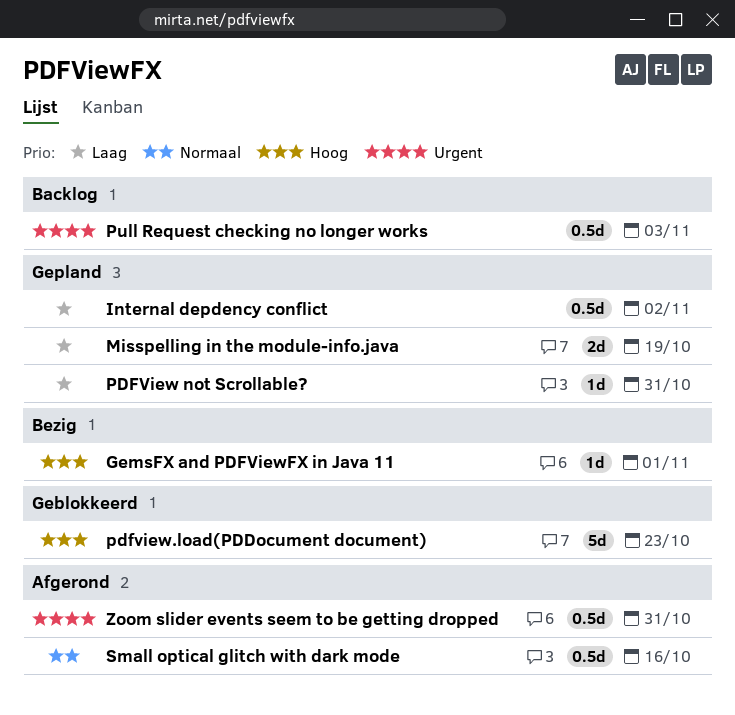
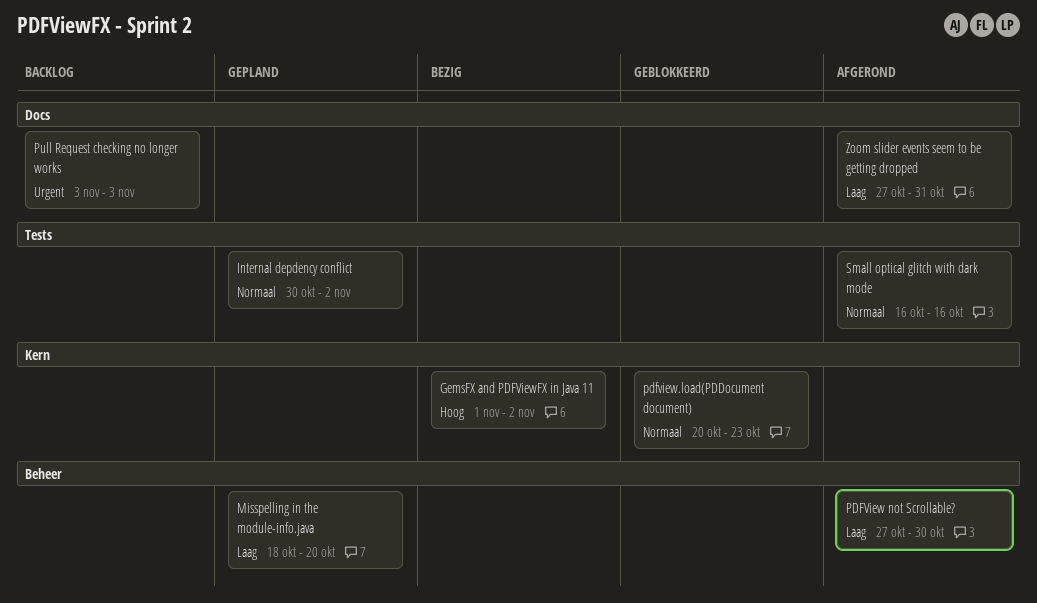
GemsFX and PDFViewFX in Java 11, due: Nov 1 -> Nov 2
Internal depdency conflict, priority: Laag -> Normaal
Misspelling in the module-info.java, due: Oct 19 -> Oct 20
PDFView not Scrollable?, status: Gepland -> Afgerond
PDFView not Scrollable?, due: Oct 31 -> Oct 30
pdfview.load(PDDocument document), priority: Hoog -> Normaal
Zoom slider events seem to be getting dropped, priority: Urgent -> Laag

